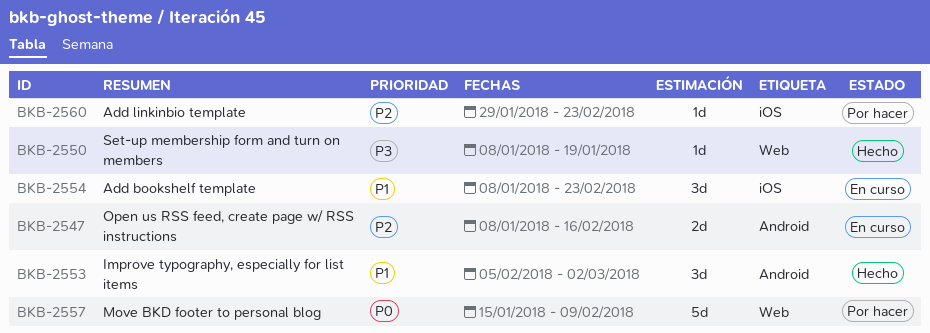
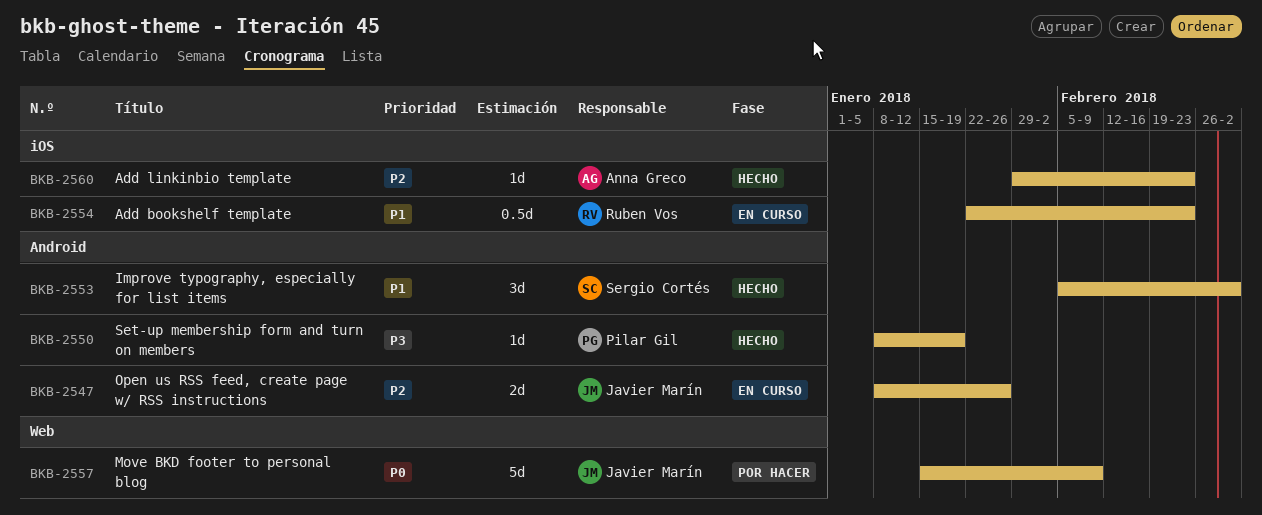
BKB-2547, due: Feb 16 -> Jan 26
BKB-2550, label: Web -> Android
BKB-2554, estimate: 3d -> 0.5d
BKB-2554, start: Jan 8 -> Jan 22
BKB-2560, status: Por hacer -> Hecho

